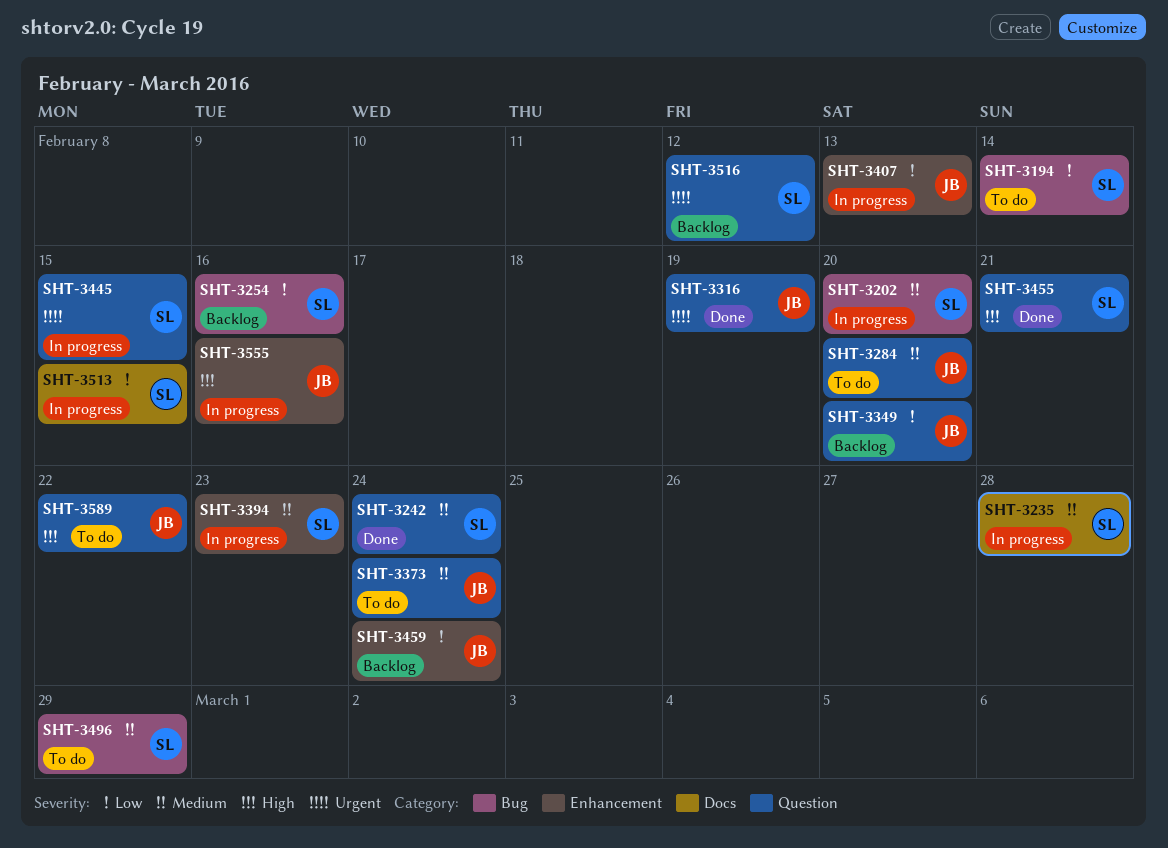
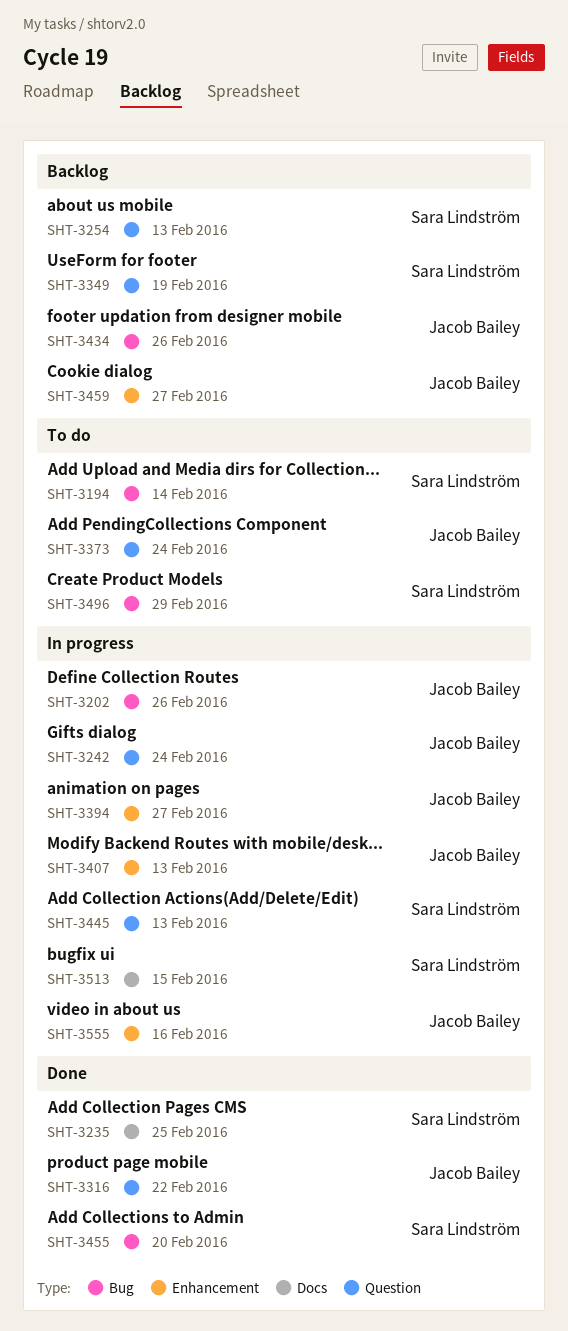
SHT-3202, owner: Sara Lindström -> Jacob Bailey
SHT-3202, due: Feb 20 -> Feb 26
SHT-3235, status: In progress -> Done
SHT-3235, due: Feb 28 -> Feb 25
SHT-3242, status: Done -> In progress
SHT-3242, owner: Sara Lindström -> Jacob Bailey
SHT-3254, label: Bug -> Question
SHT-3254, due: Feb 16 -> Feb 13
SHT-3284: present -> none
SHT-3316, due: Feb 19 -> Feb 22
SHT-3349, owner: Jacob Bailey -> Sara Lindström
SHT-3349, due: Feb 20 -> Feb 19
SHT-3394, owner: Sara Lindström -> Jacob Bailey
SHT-3394, due: Feb 23 -> Feb 27
SHT-3434: none -> present
SHT-3445, due: Feb 15 -> Feb 13
SHT-3455, label: Question -> Bug
SHT-3455, due: Feb 21 -> Feb 20
SHT-3459, due: Feb 24 -> Feb 27
SHT-3516: present -> none
SHT-3589: present -> none

